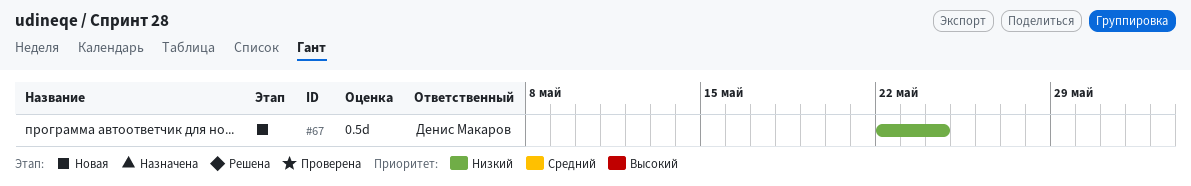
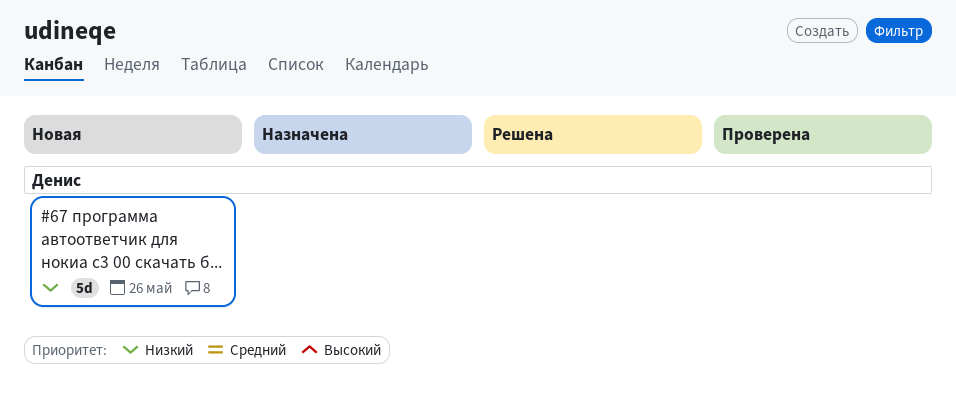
#67, estimate: 0.5d -> 5d
#67, due: May 24 -> May 26

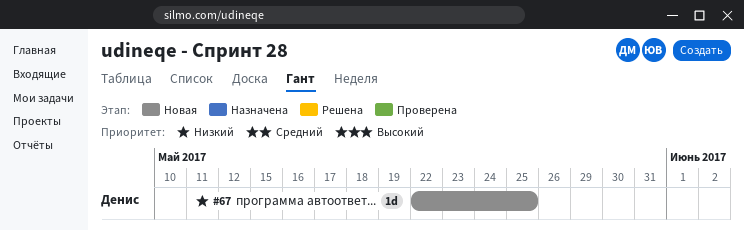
#67, estimate: 5d -> 1d
#67, due: May 26 -> May 25

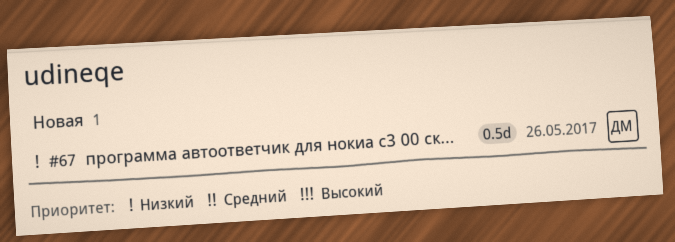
#67, estimate: 1d -> 0.5d
#67, due: May 25 -> May 26

